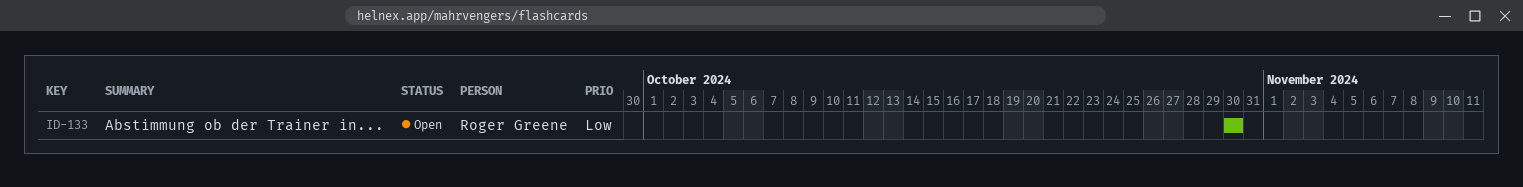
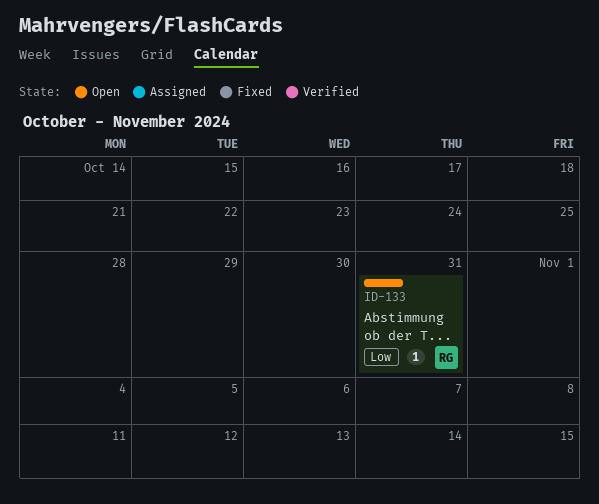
ID-133, due: Oct 30 -> Oct 31

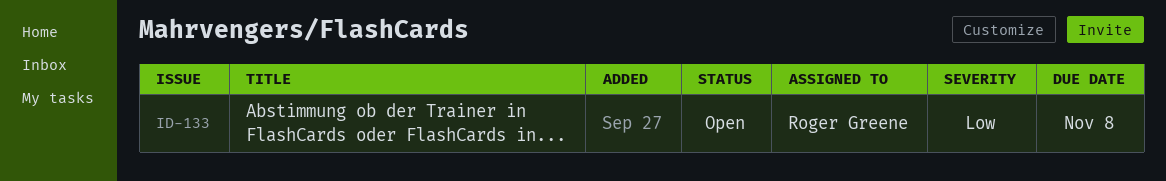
ID-133, due: Oct 31 -> Nov 8

